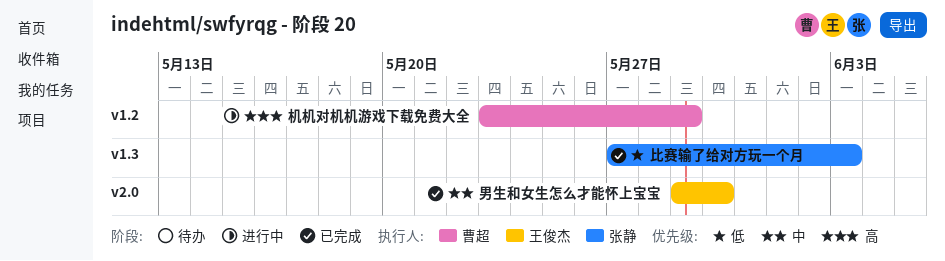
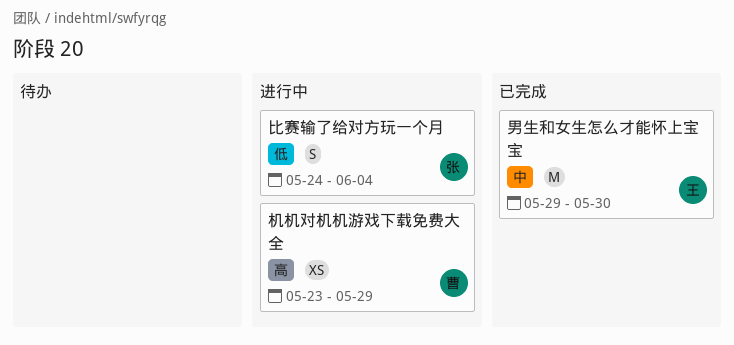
比赛输了给对方玩一个月, status: 已完成 -> 进行中
比赛输了给对方玩一个月, start: May 27 -> May 24
比赛输了给对方玩一个月, due: Jun 3 -> Jun 4

